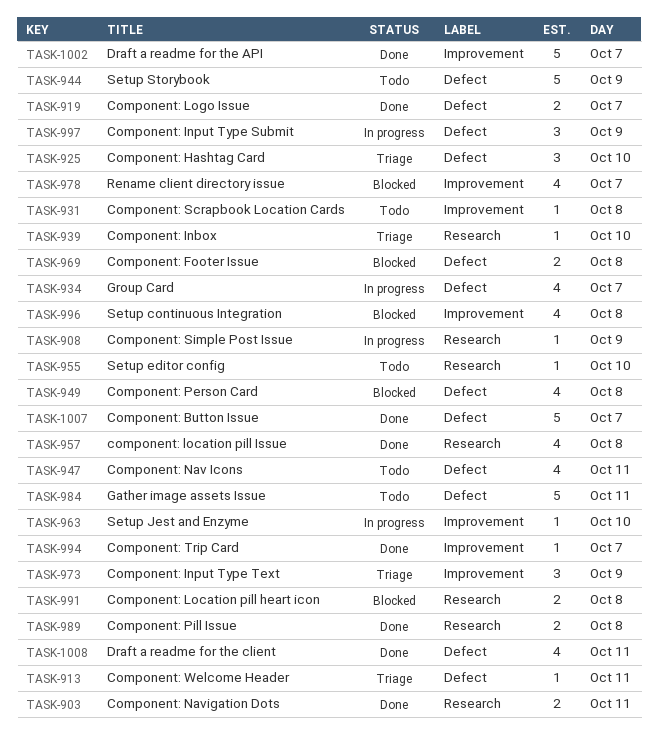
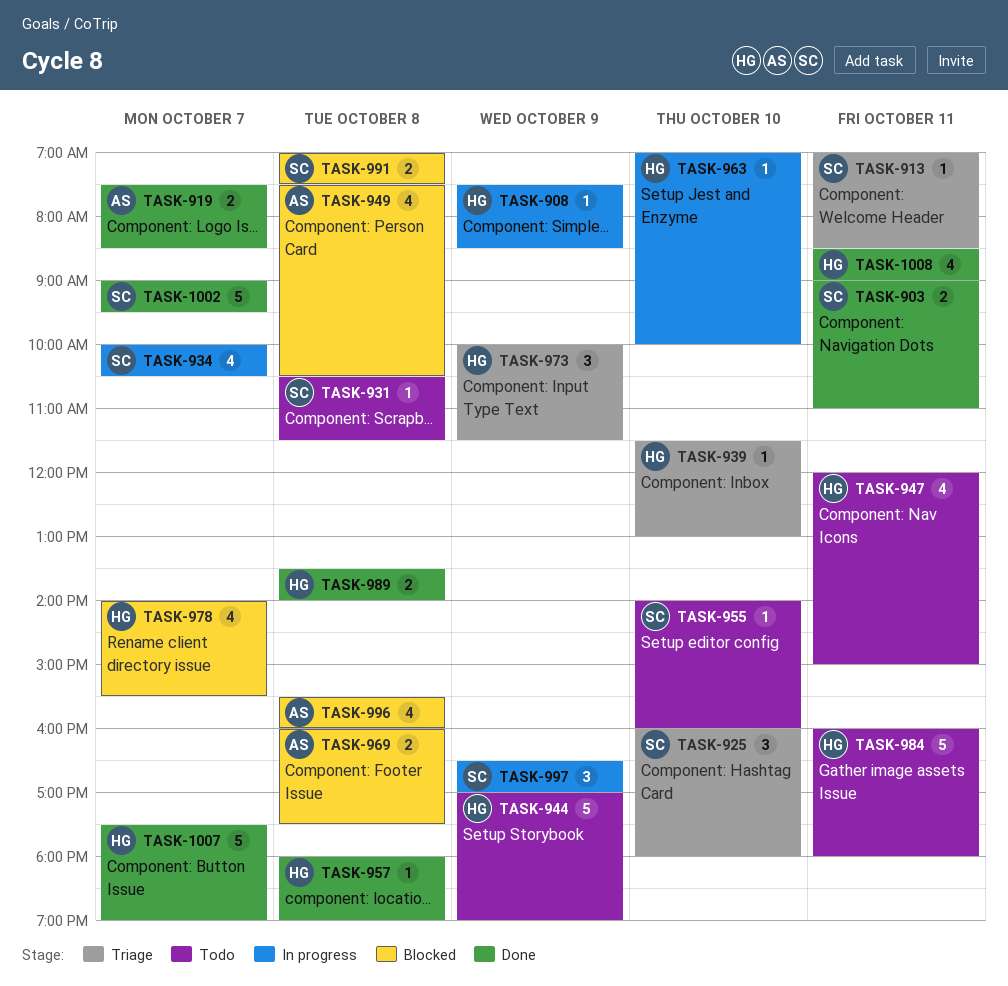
TASK-957, estimate: 4 -> 1
TASK-994: present -> none

